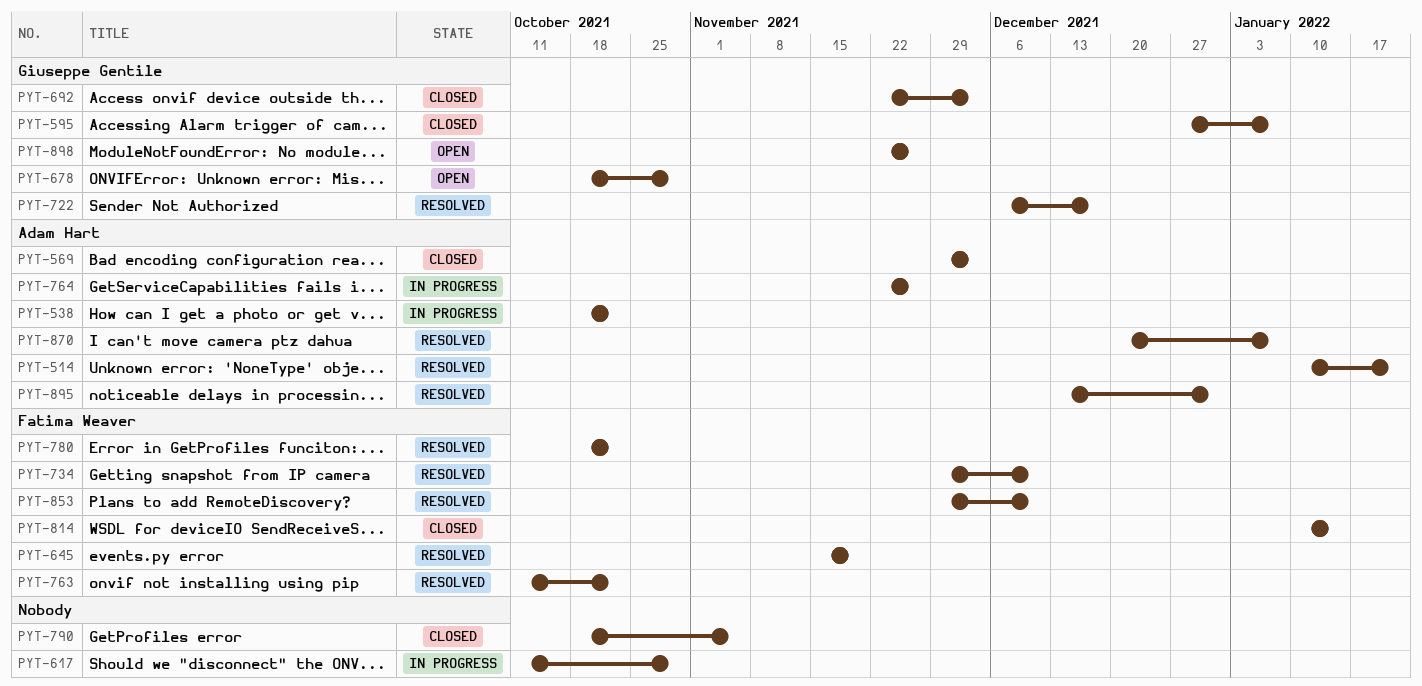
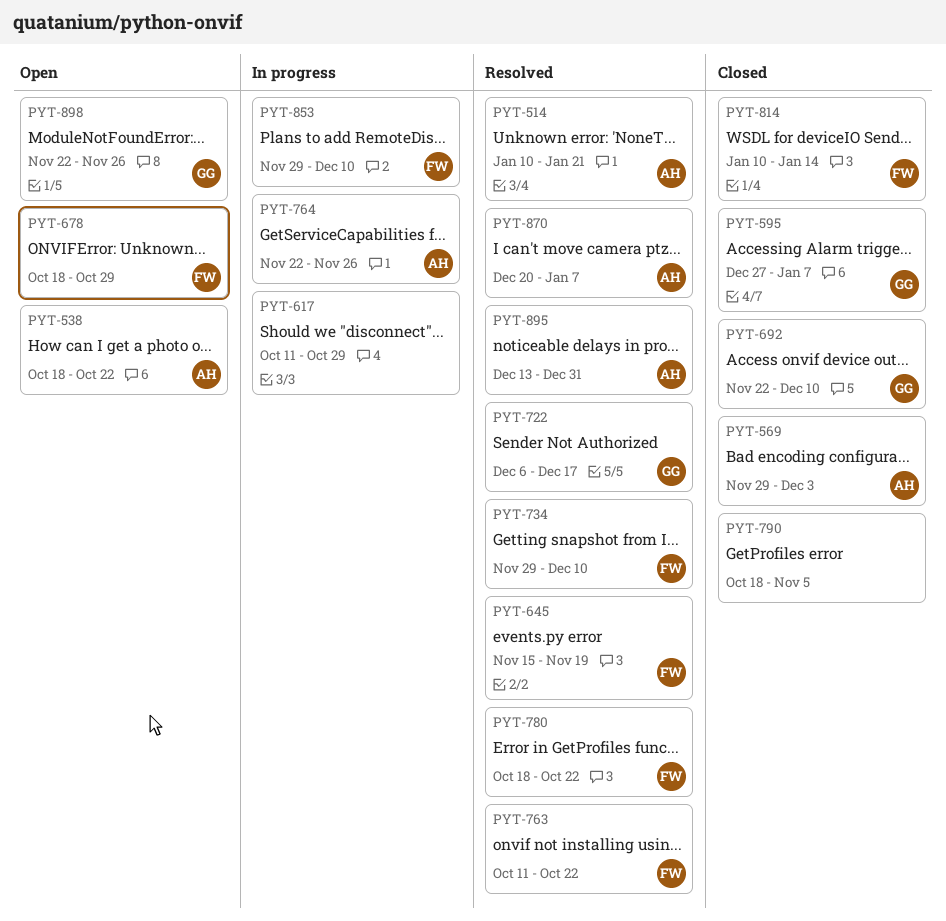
PYT-538, status: In progress -> Open
PYT-678, owner: Giuseppe Gentile -> Fatima Weaver
PYT-692, due: Dec 3 -> Dec 10
PYT-853, status: Resolved -> In progress

